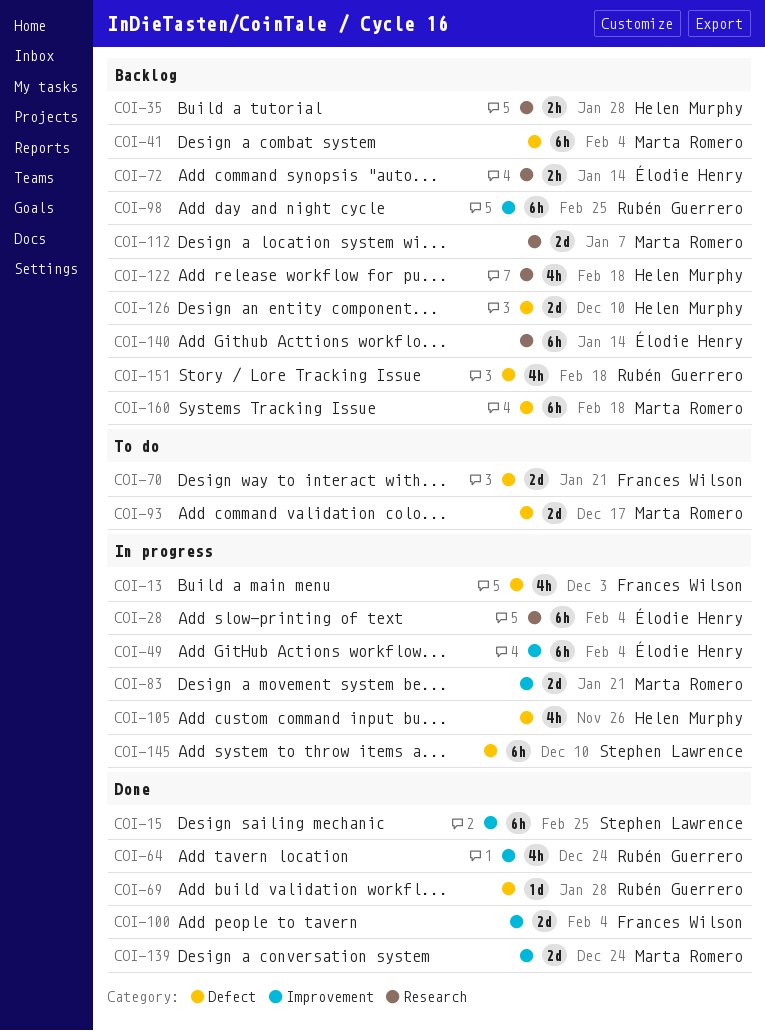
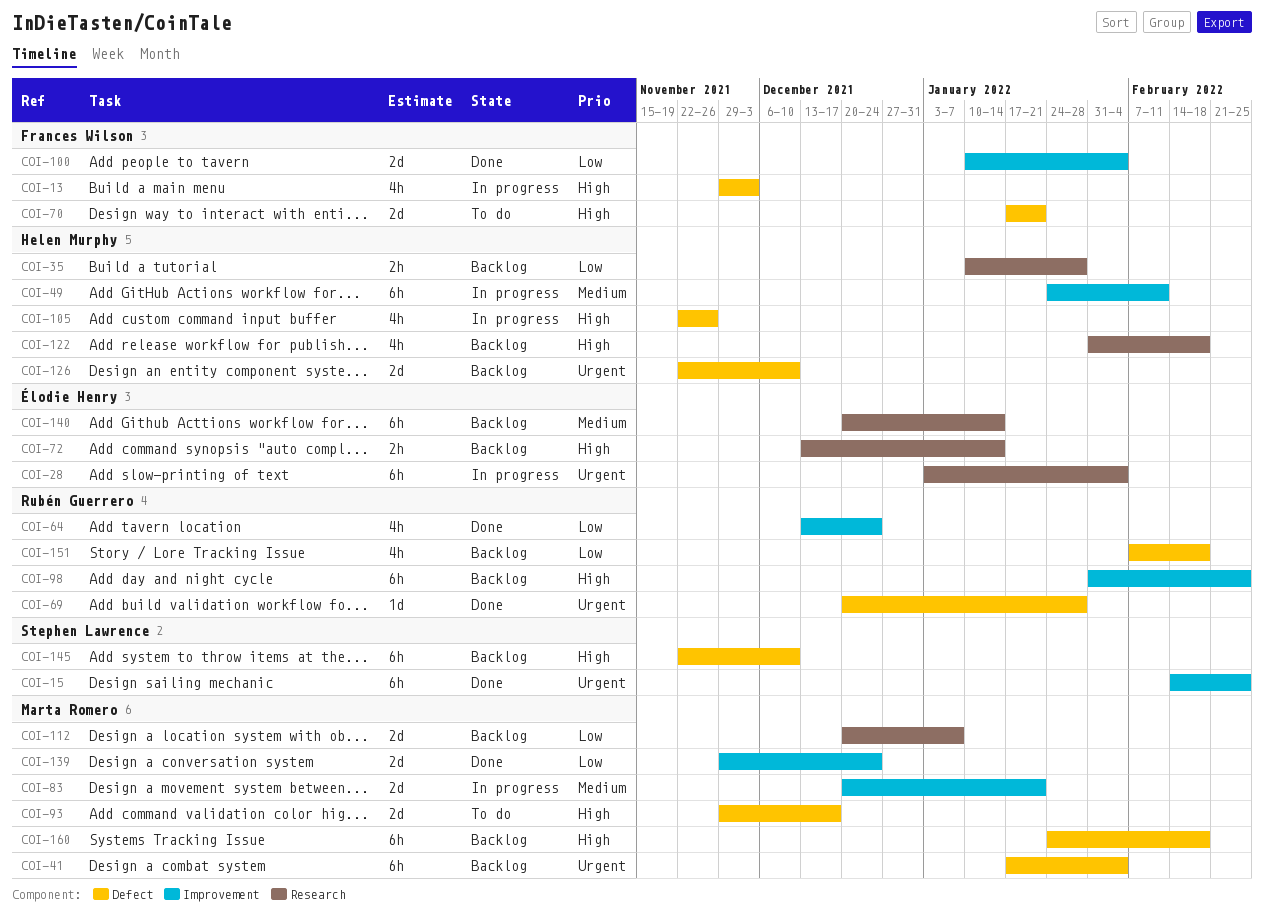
COI-49, owner: Élodie Henry -> Helen Murphy
COI-49, due: Feb 4 -> Feb 11
COI-145, status: In progress -> Backlog

